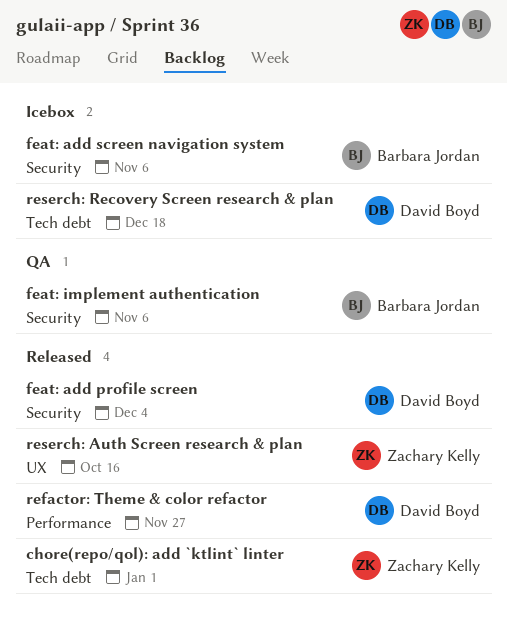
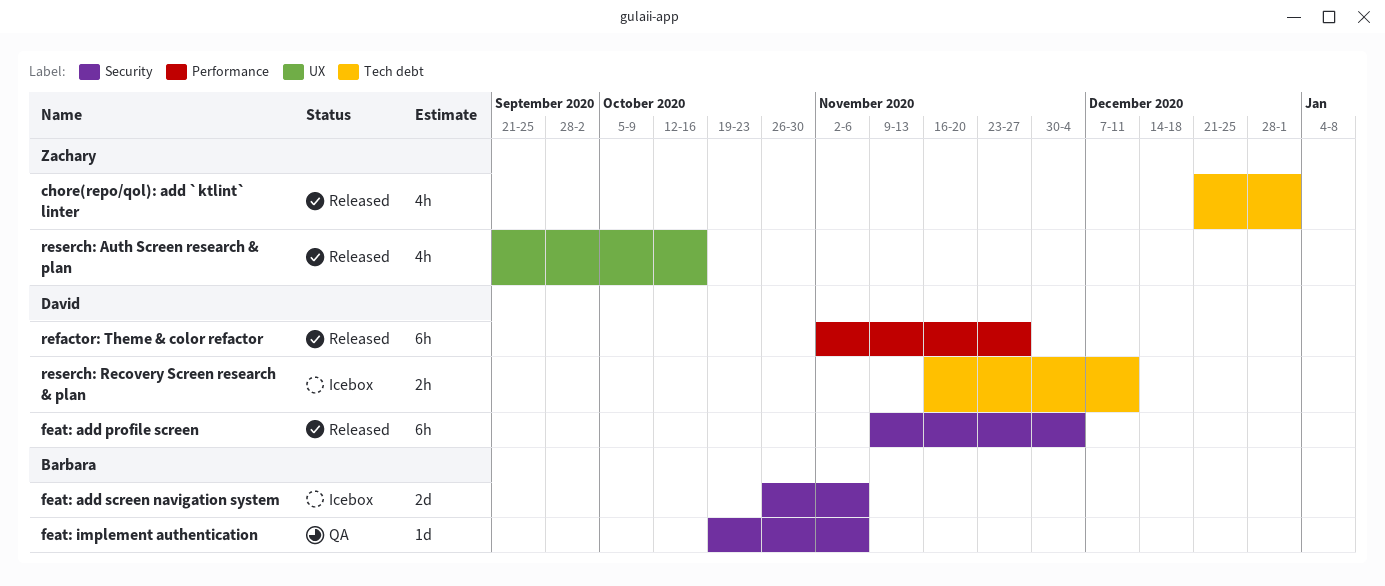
reserch: Recovery Screen research & plan, due: Dec 18 -> Dec 11

